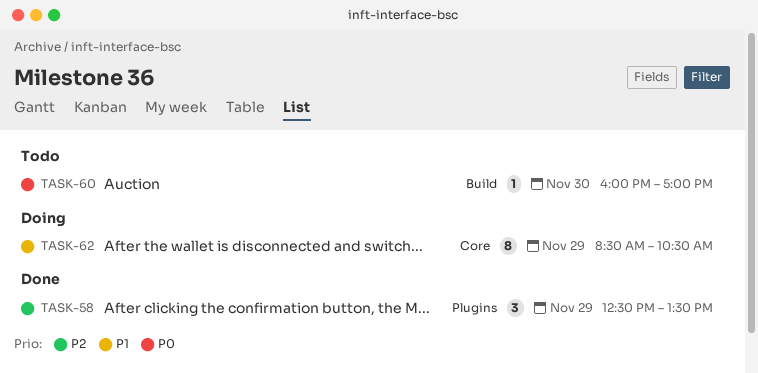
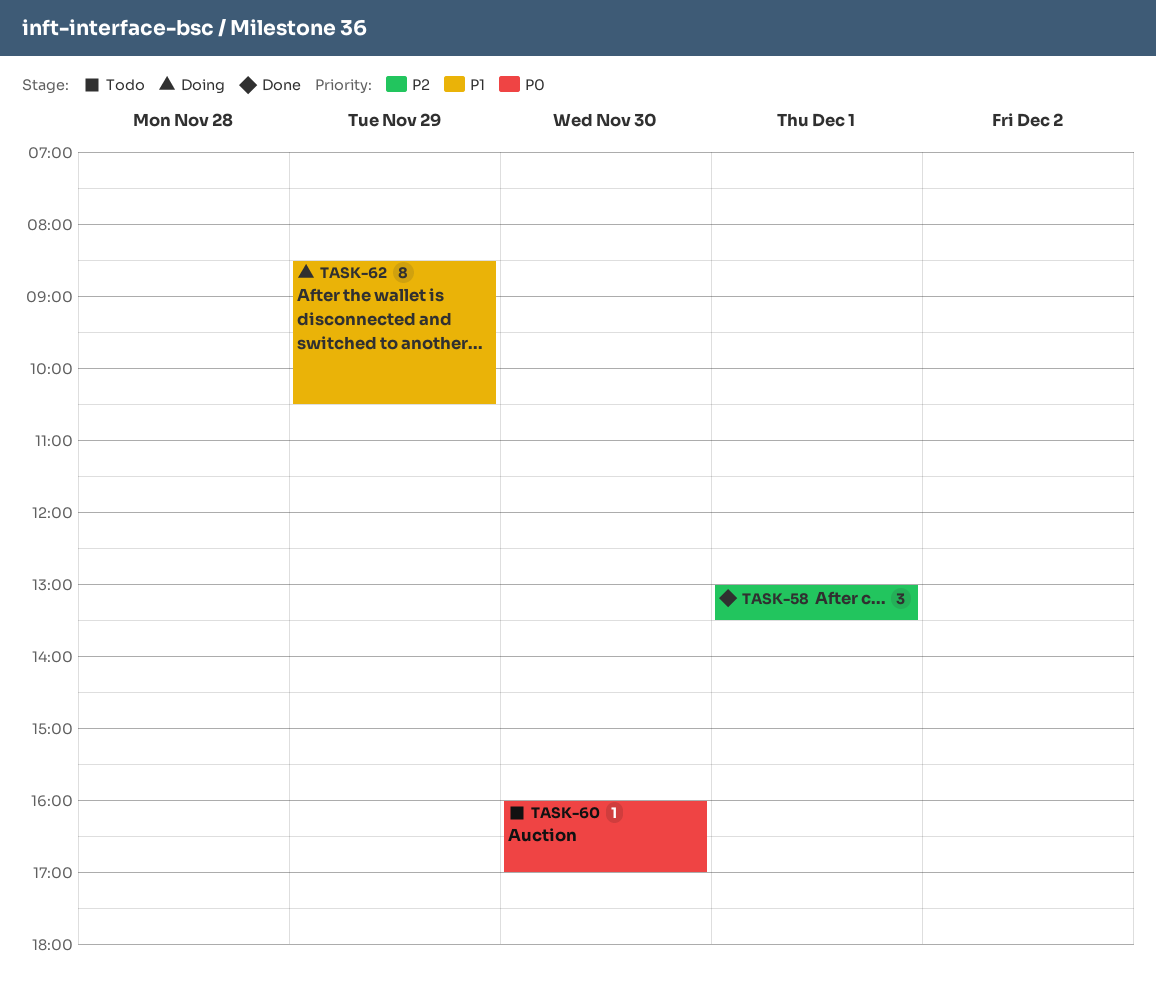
TASK-58, day: Nov 29 -> Dec 1
TASK-58, begins: 12:30 -> 13:00

